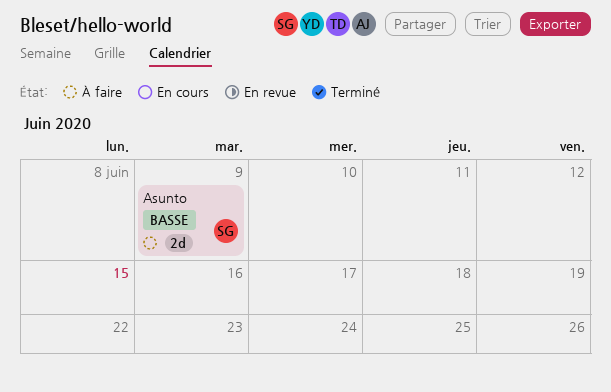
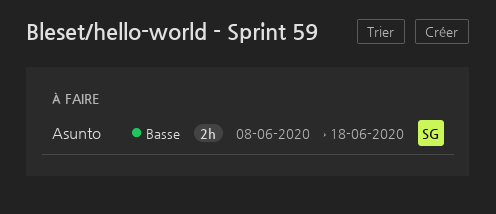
Asunto, estimate: 2d -> 2h
Asunto, due: Jun 9 -> Jun 18

